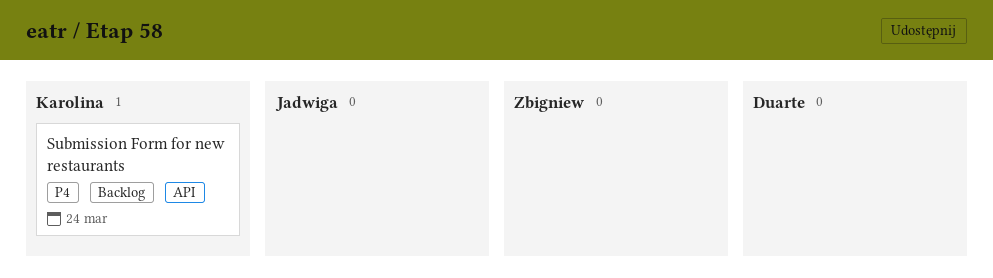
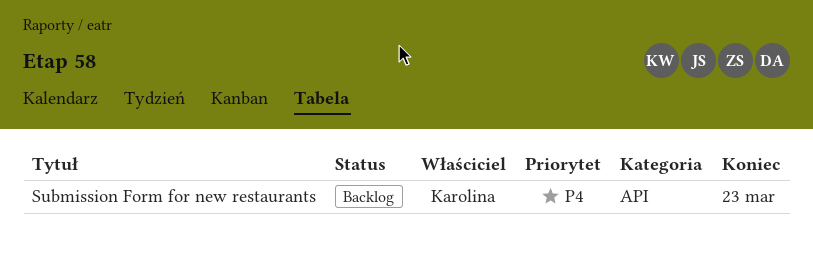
Submission Form for new restaurants, due: Mar 24 -> Mar 23

